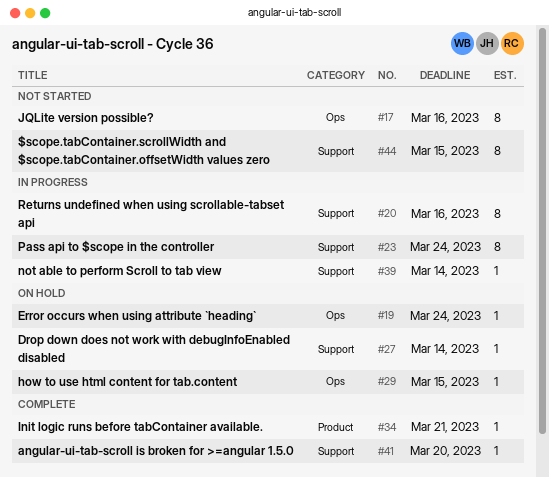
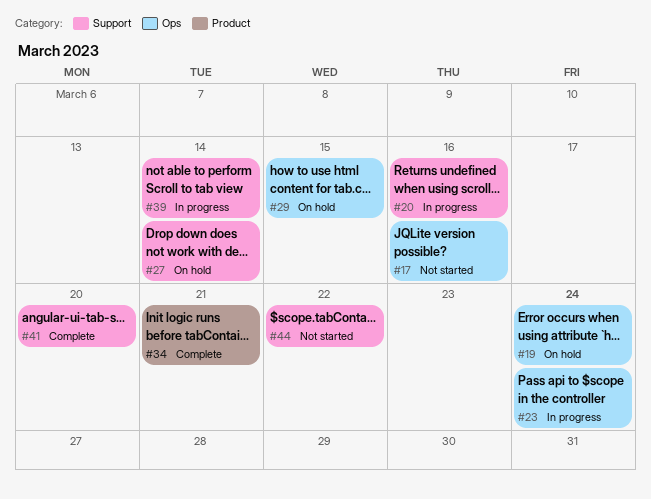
#23, label: Support -> Ops
#44, due: Mar 15 -> Mar 22

